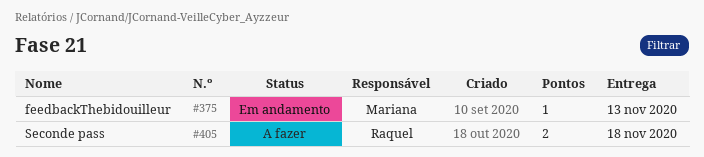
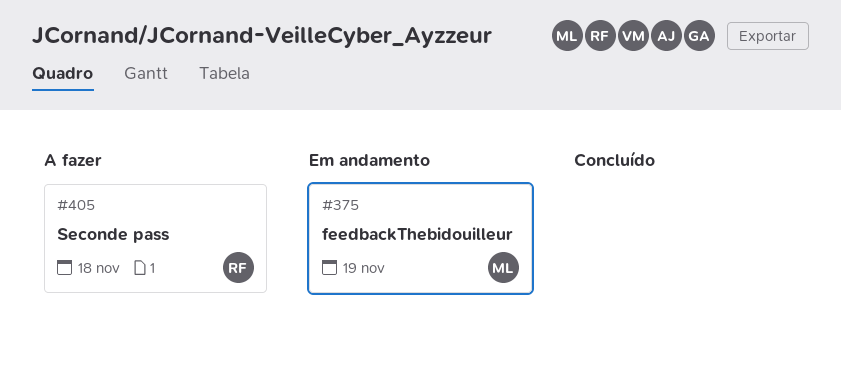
#375, due: Nov 13 -> Nov 19

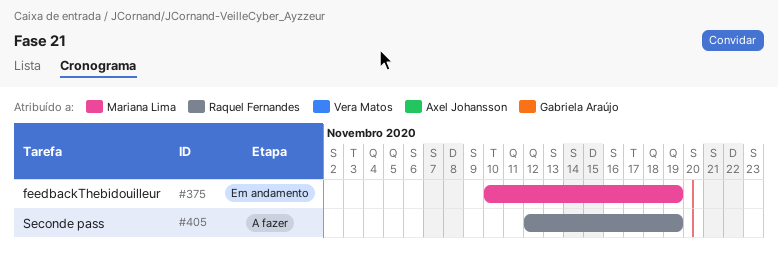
#405, due: Nov 18 -> Nov 19

